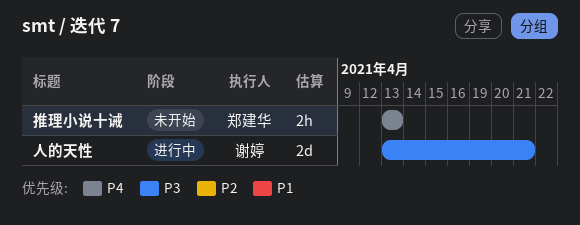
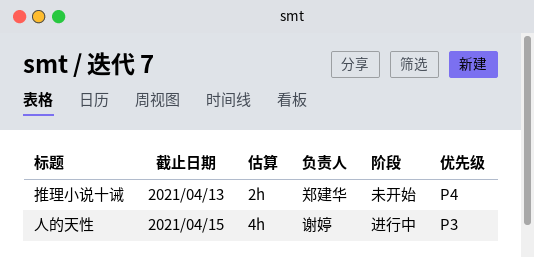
人的天性, estimate: 2d -> 4h
人的天性, due: Apr 21 -> Apr 15

